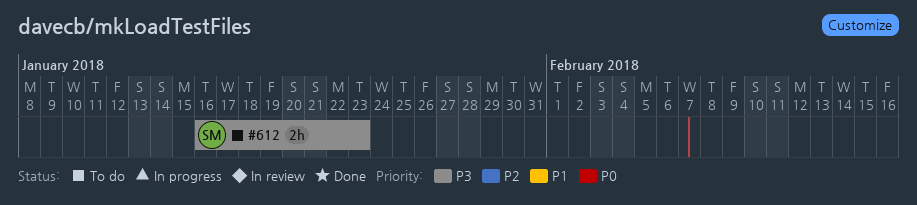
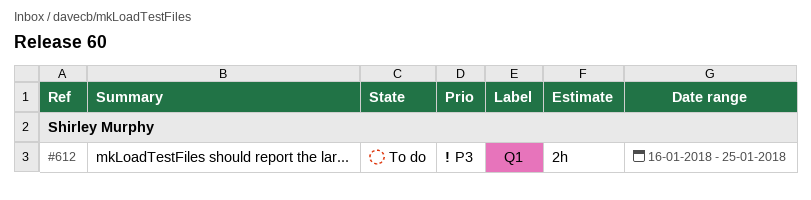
#612, due: Jan 23 -> Jan 25

